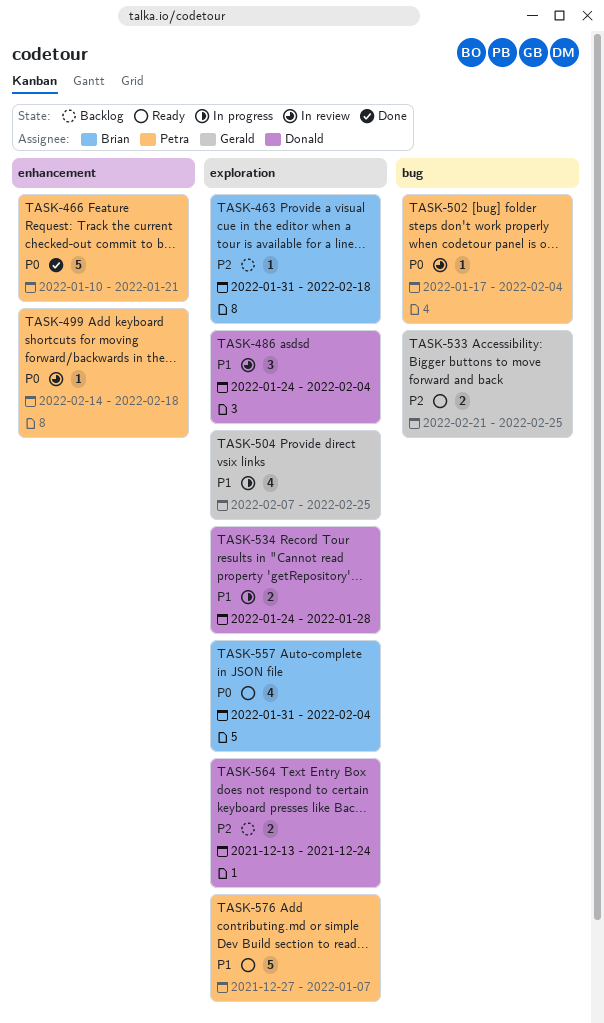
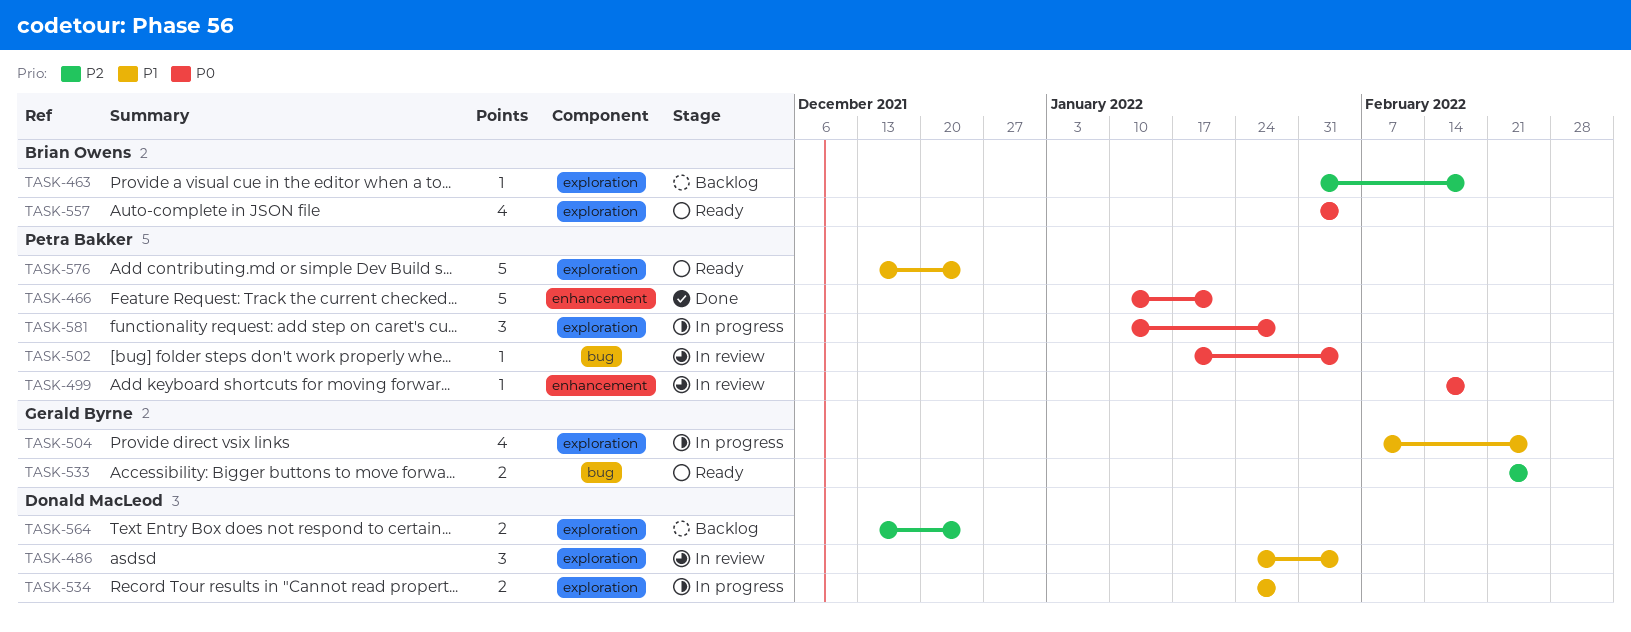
TASK-576, start: Dec 27 -> Dec 13
TASK-576, due: Jan 7 -> Dec 24
TASK-581: none -> present

